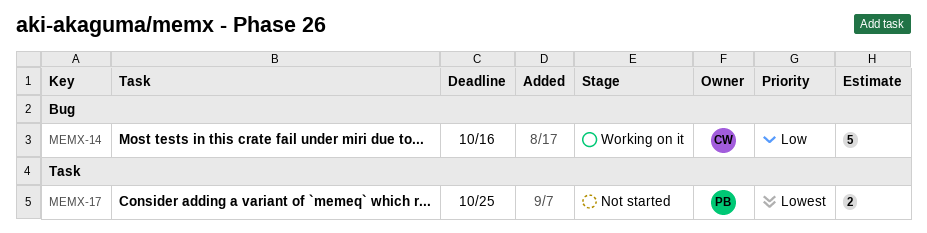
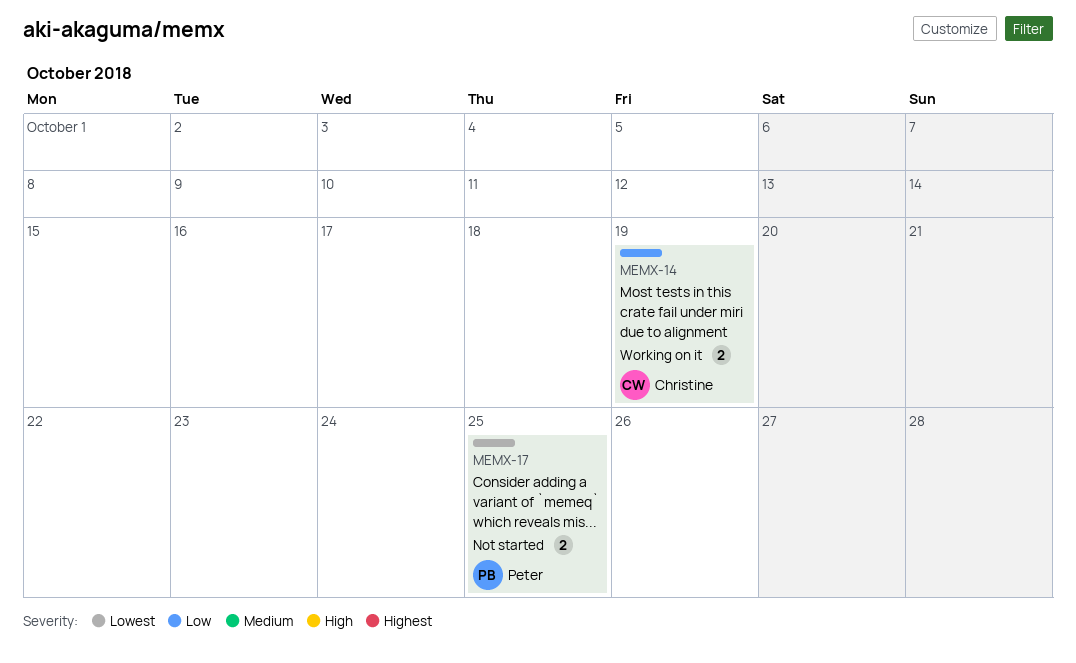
MEMX-14, estimate: 5 -> 2
MEMX-14, due: Oct 16 -> Oct 19

